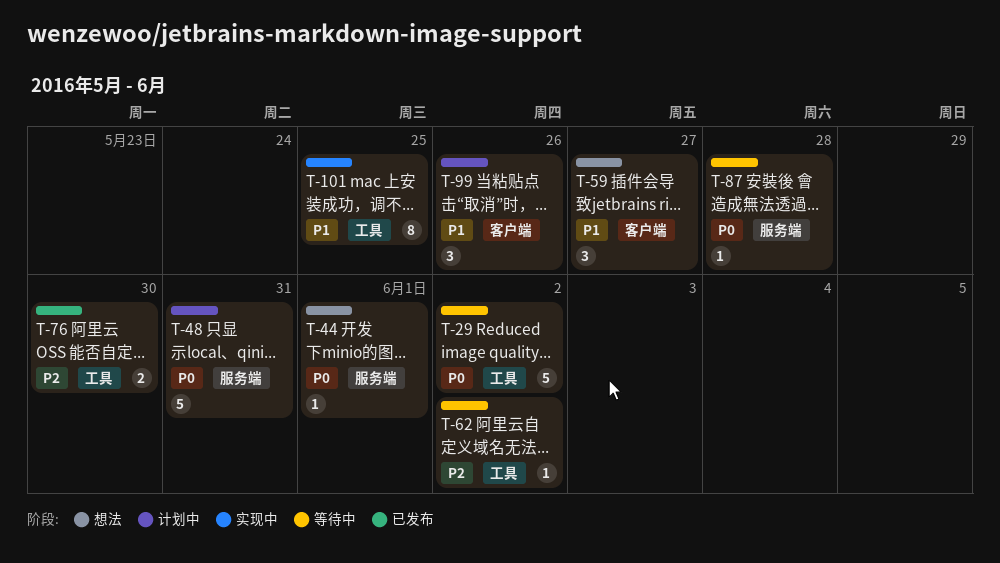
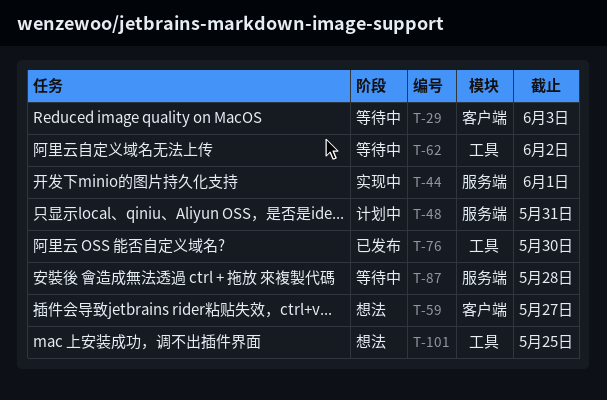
T-29, label: 工具 -> 客户端
T-29, due: Jun 2 -> Jun 3
T-44, status: 想法 -> 实现中
T-99: present -> none
T-101, status: 实现中 -> 想法

